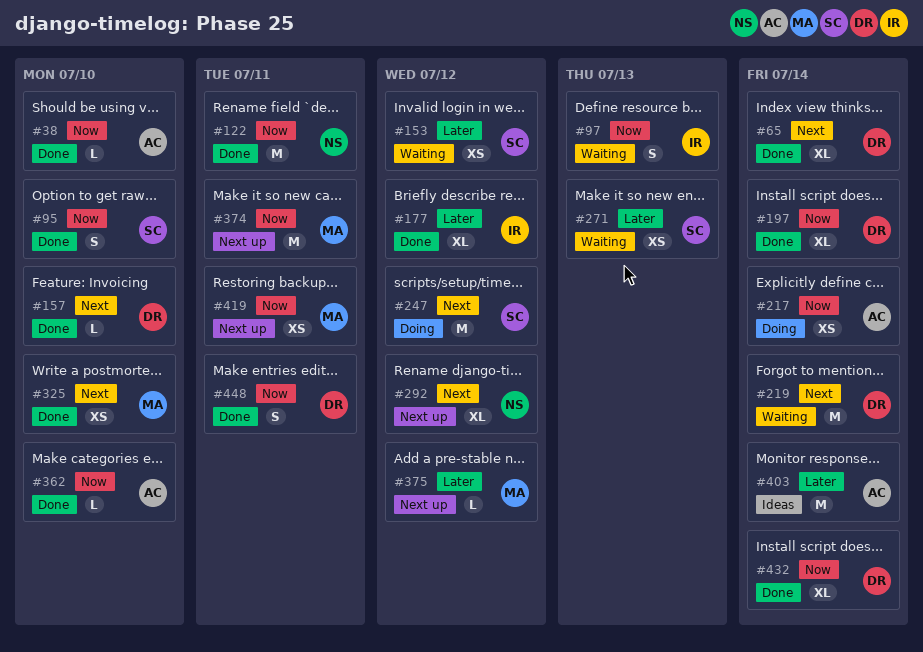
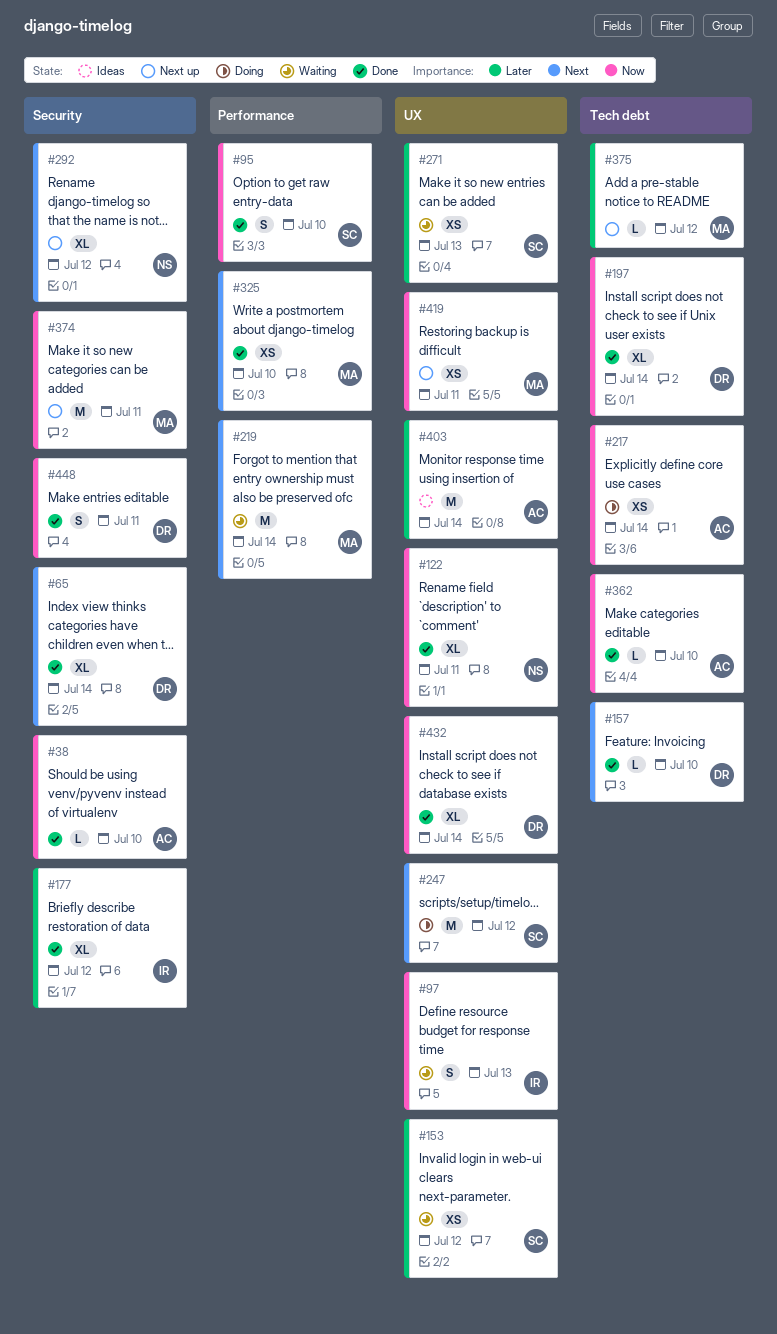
#122, estimate: M -> XL
#219, owner: DR -> MA

